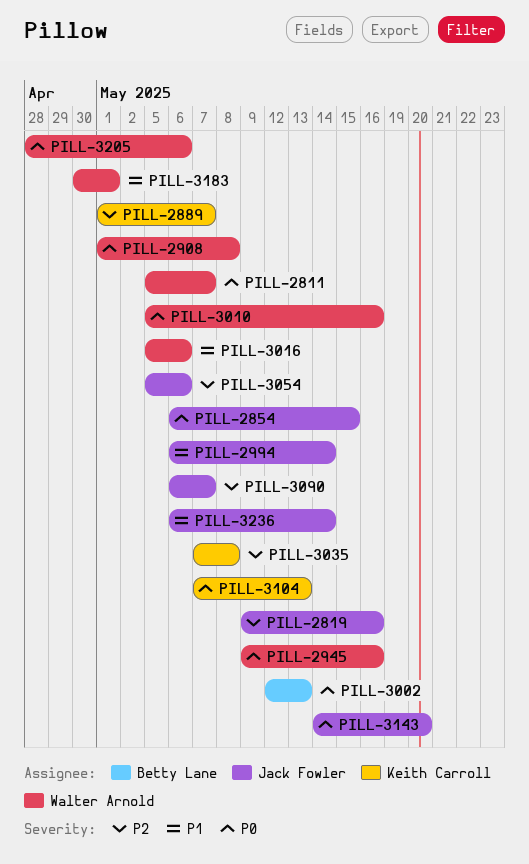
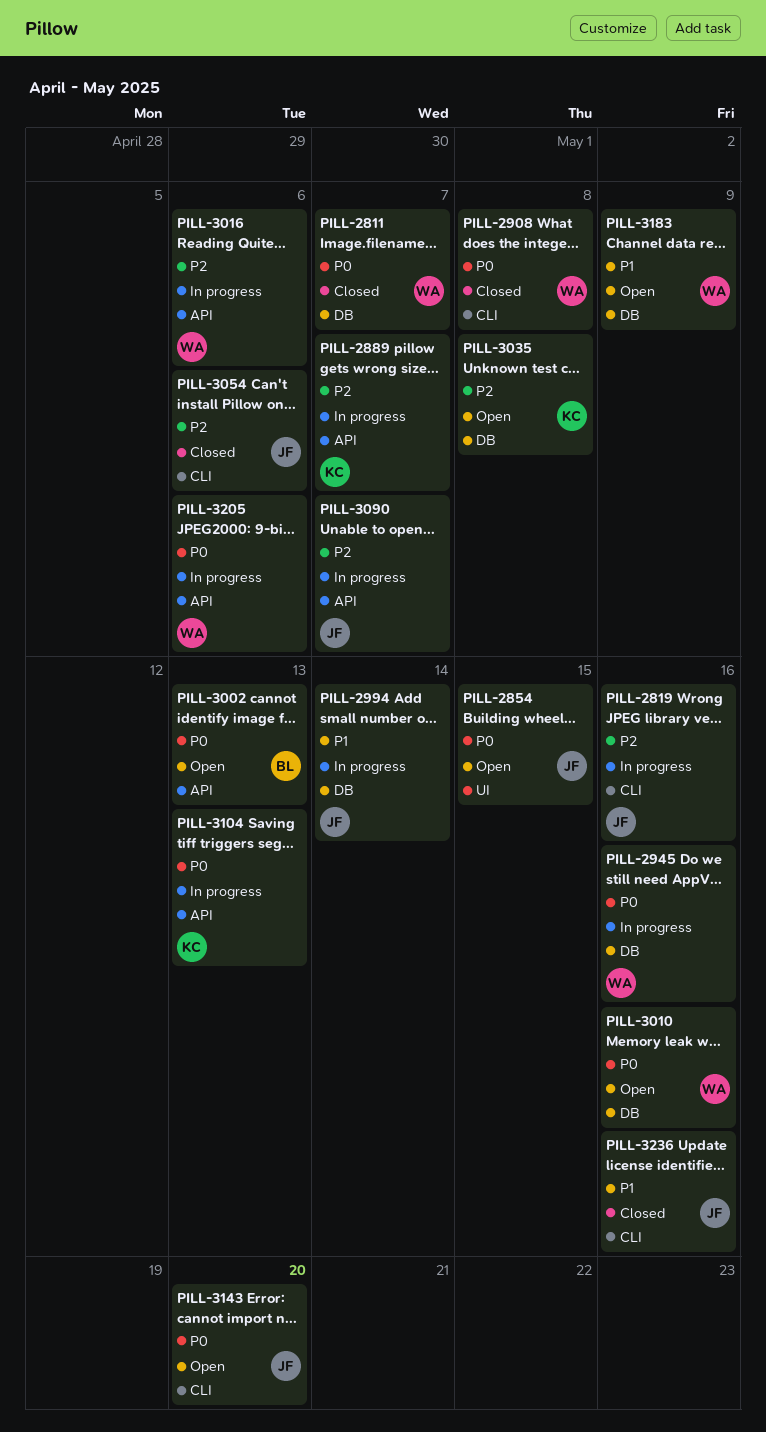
PILL-3016, priority: P1 -> P2
PILL-3183, due: May 1 -> May 9
PILL-3236, due: May 14 -> May 16

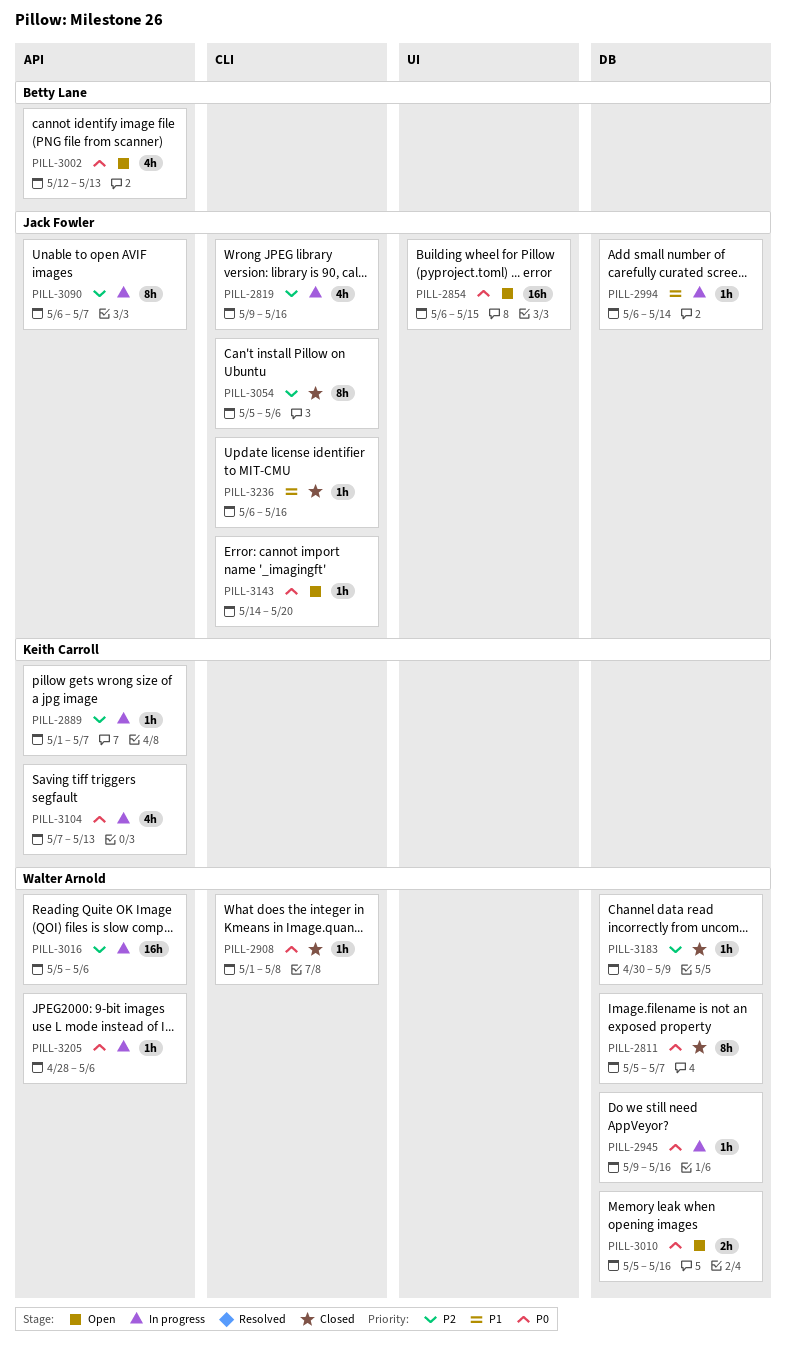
PILL-3035: present -> none
PILL-3183, status: Open -> Closed
PILL-3183, priority: P1 -> P2

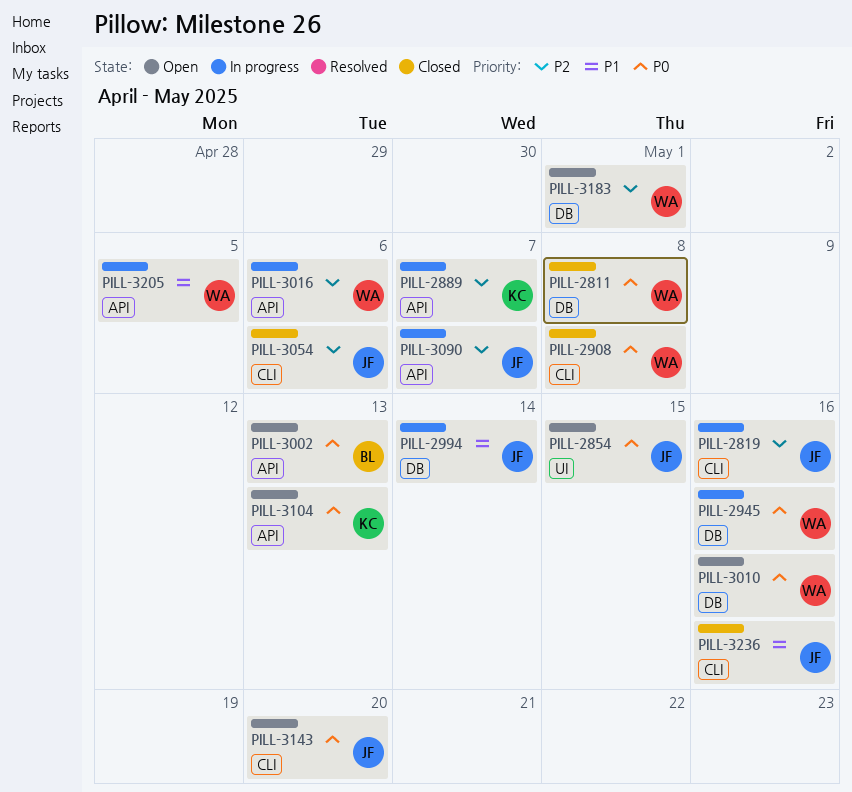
PILL-2811, due: May 7 -> May 8
PILL-3104, status: In progress -> Open
PILL-3183, status: Closed -> Open
PILL-3183, due: May 9 -> May 1
PILL-3205, priority: P0 -> P1
PILL-3205, due: May 6 -> May 5

